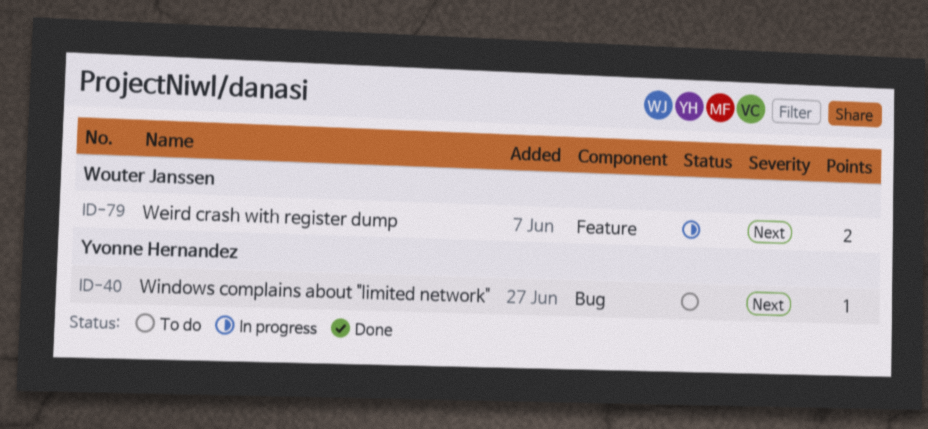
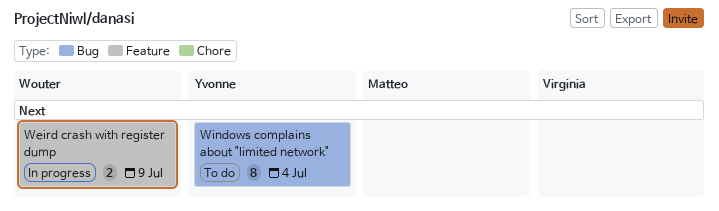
Windows complains about "limited network", estimate: 1 -> 8

